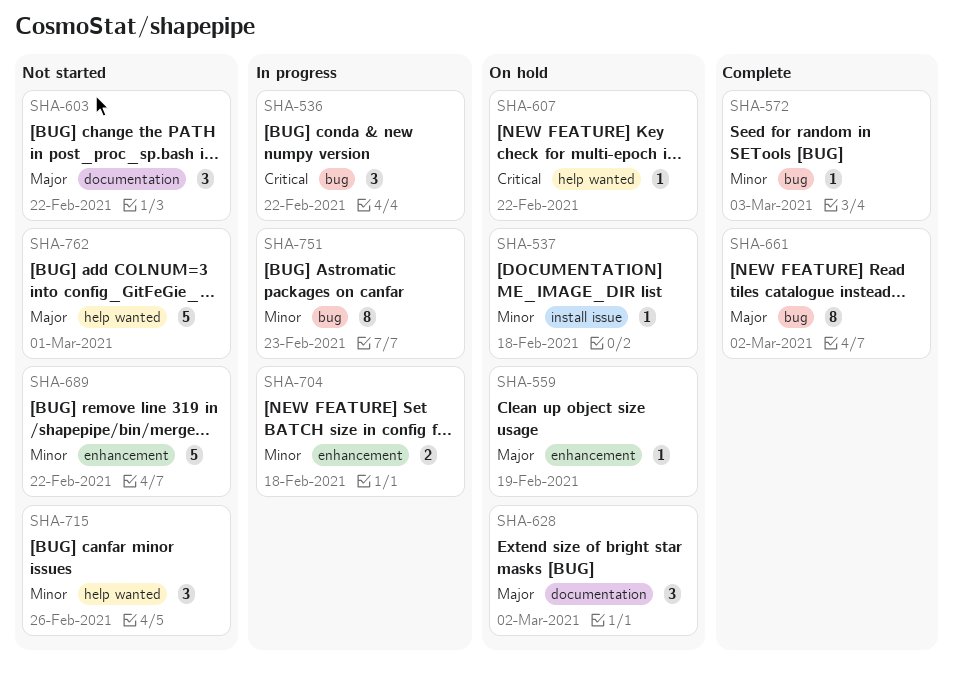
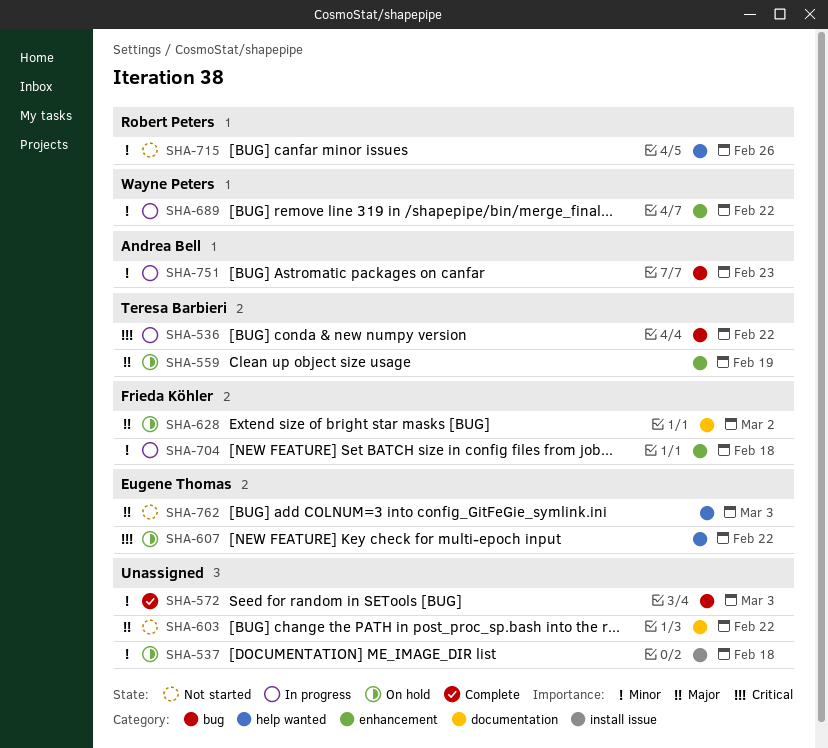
SHA-661: present -> none
SHA-689, status: Not started -> In progress
SHA-762, due: Mar 1 -> Mar 3

